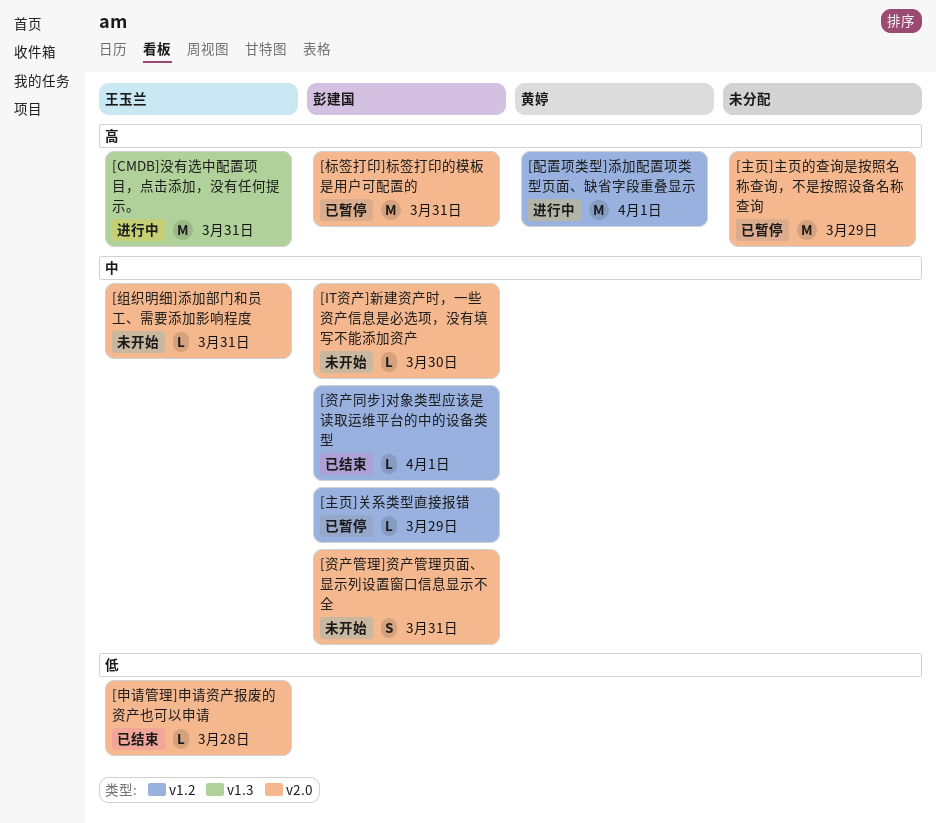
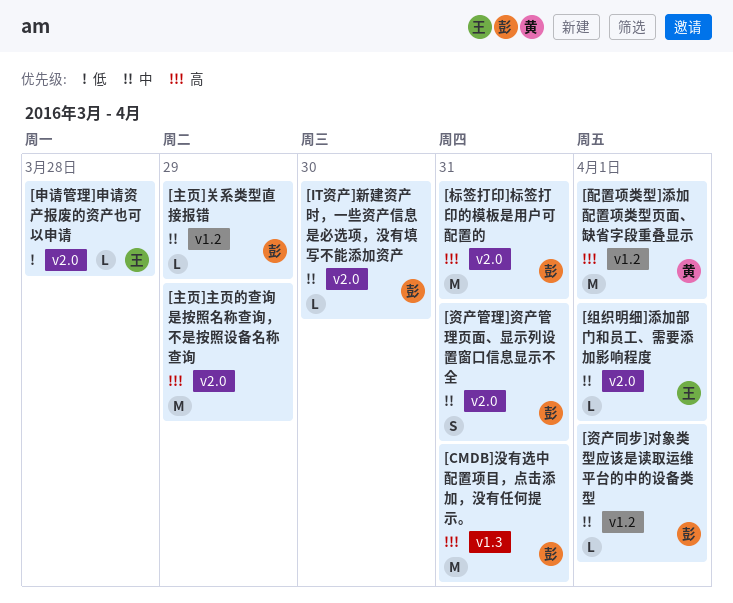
[CMDB]没有选中配置项目，点击添加，没有任何提示。, owner: 王玉兰 -> 彭建国
[组织明细]添加部门和员工、需要添加影响程度, due: Mar 31 -> Apr 1

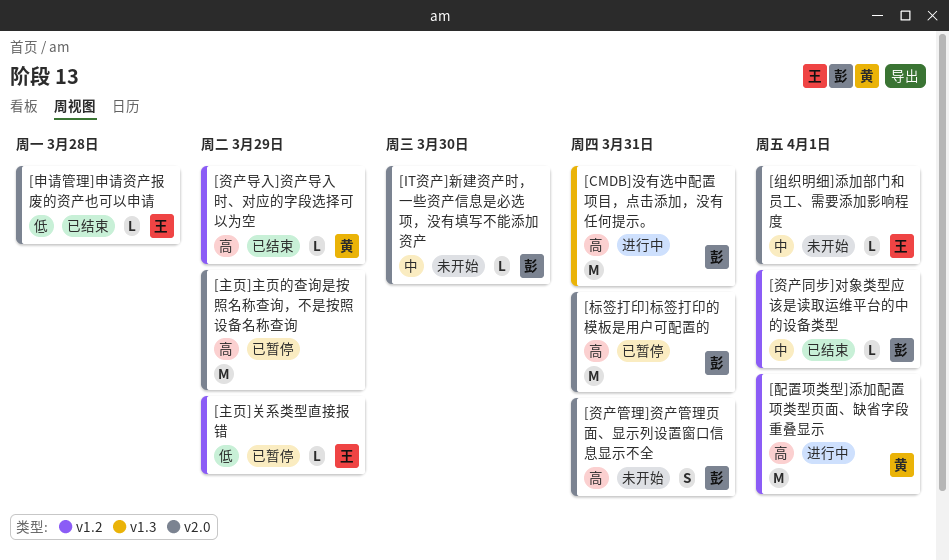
[主页]关系类型直接报错, owner: 彭 -> 王
[主页]关系类型直接报错, priority: 中 -> 低
[资产导入]资产导入时、对应的字段选择可以为空: none -> present
[资产管理]资产管理页面、显示列设置窗口信息显示不全, priority: 中 -> 高

